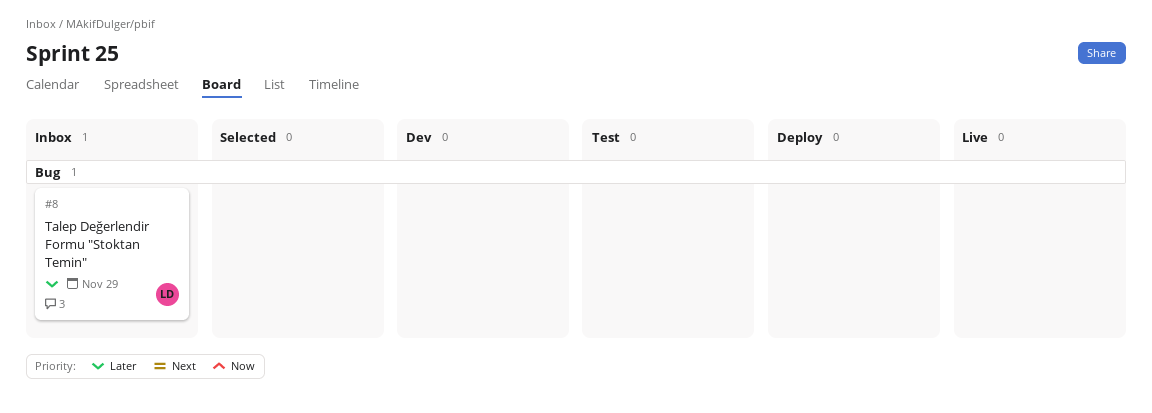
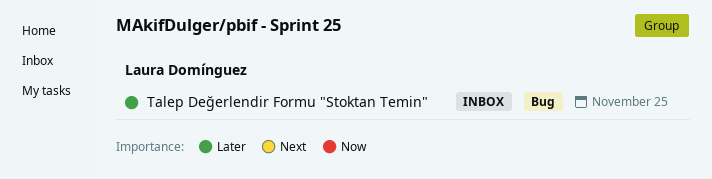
Talep Değerlendir Formu "Stoktan Temin", due: Nov 29 -> Nov 25

